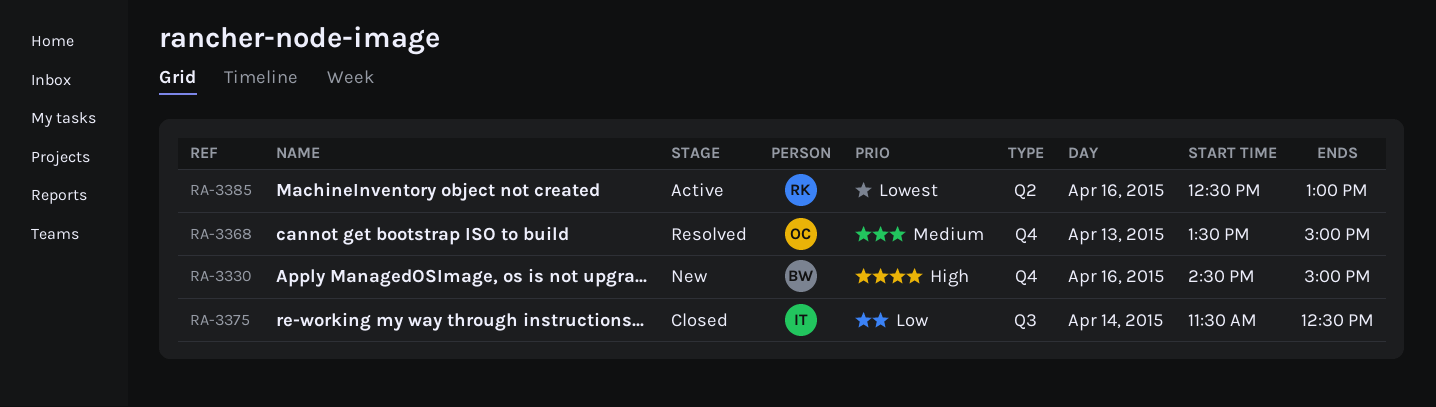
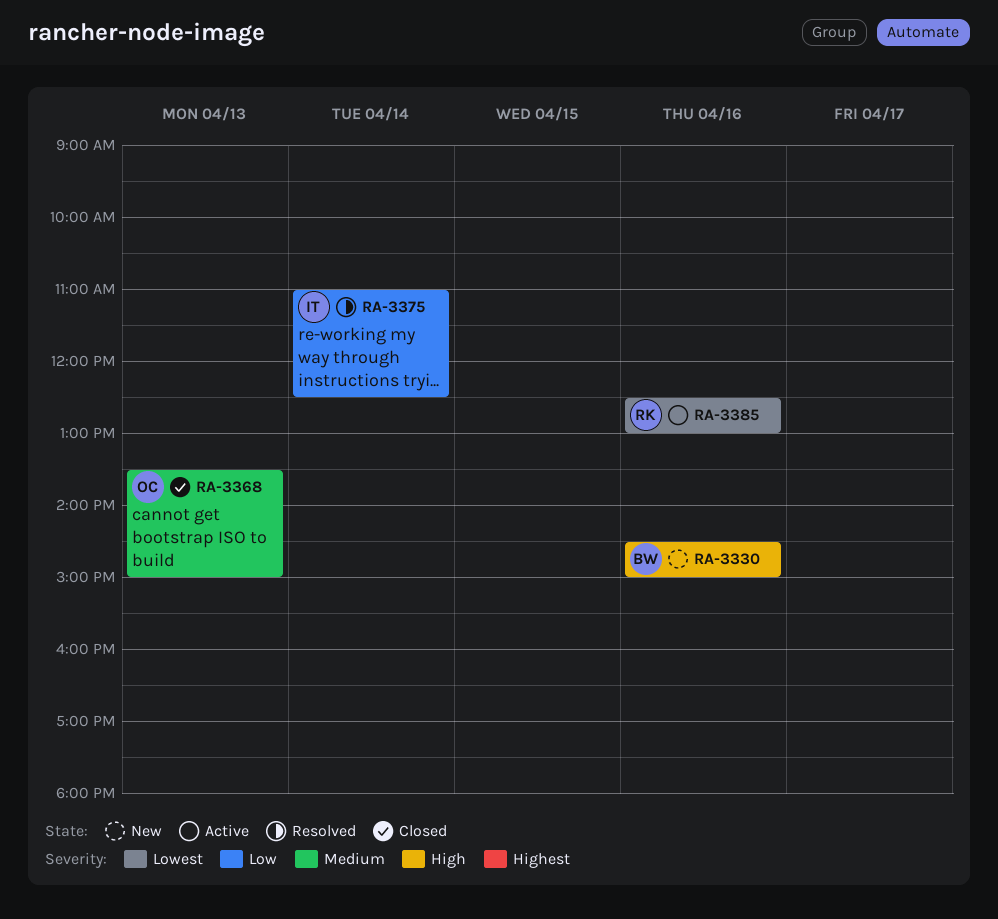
RA-3368, status: Resolved -> Closed
RA-3375, status: Closed -> Resolved
RA-3375, begins: 11:30 -> 11:00

